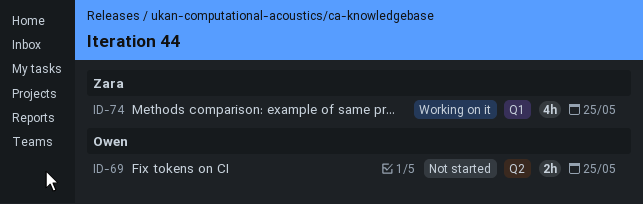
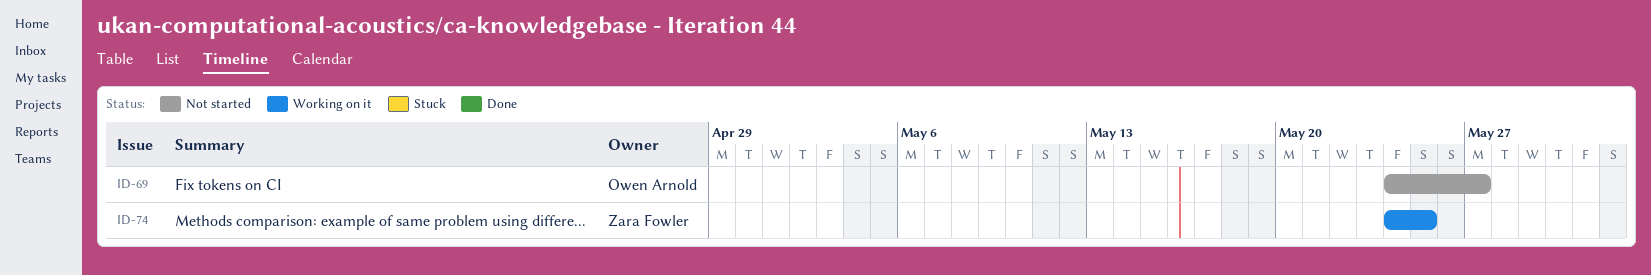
ID-69, due: May 25 -> May 27

